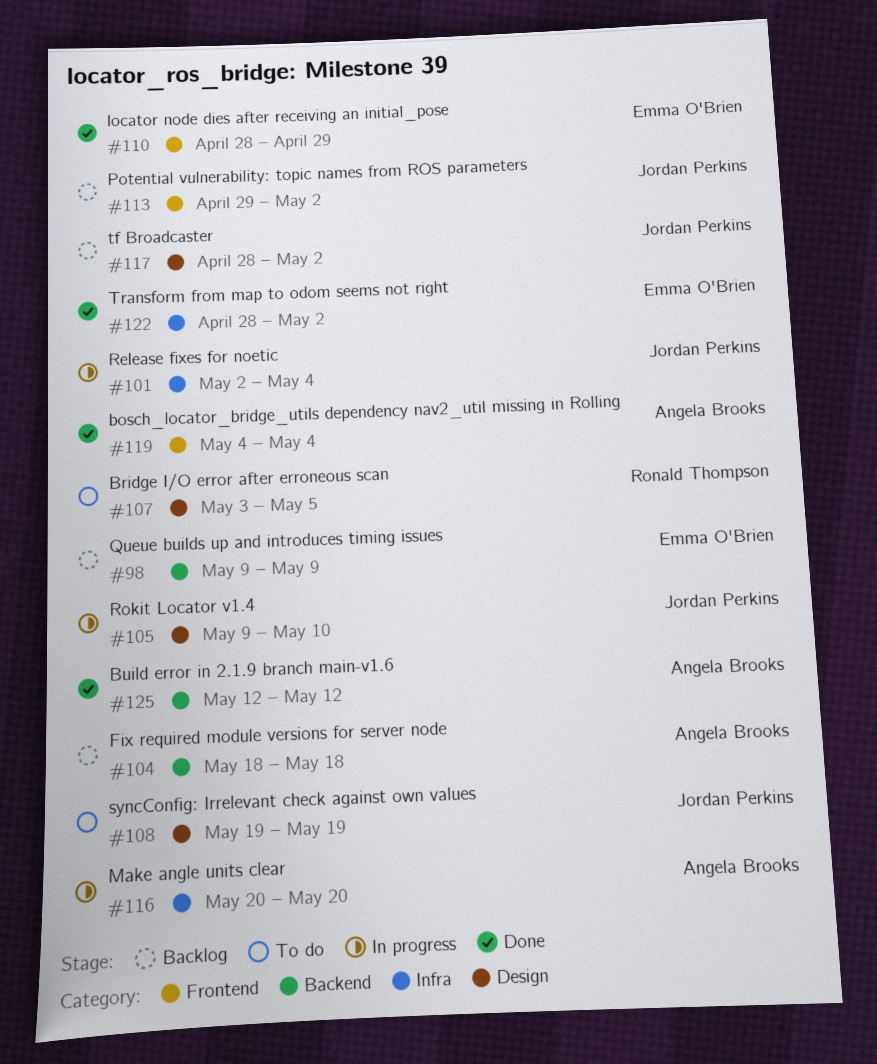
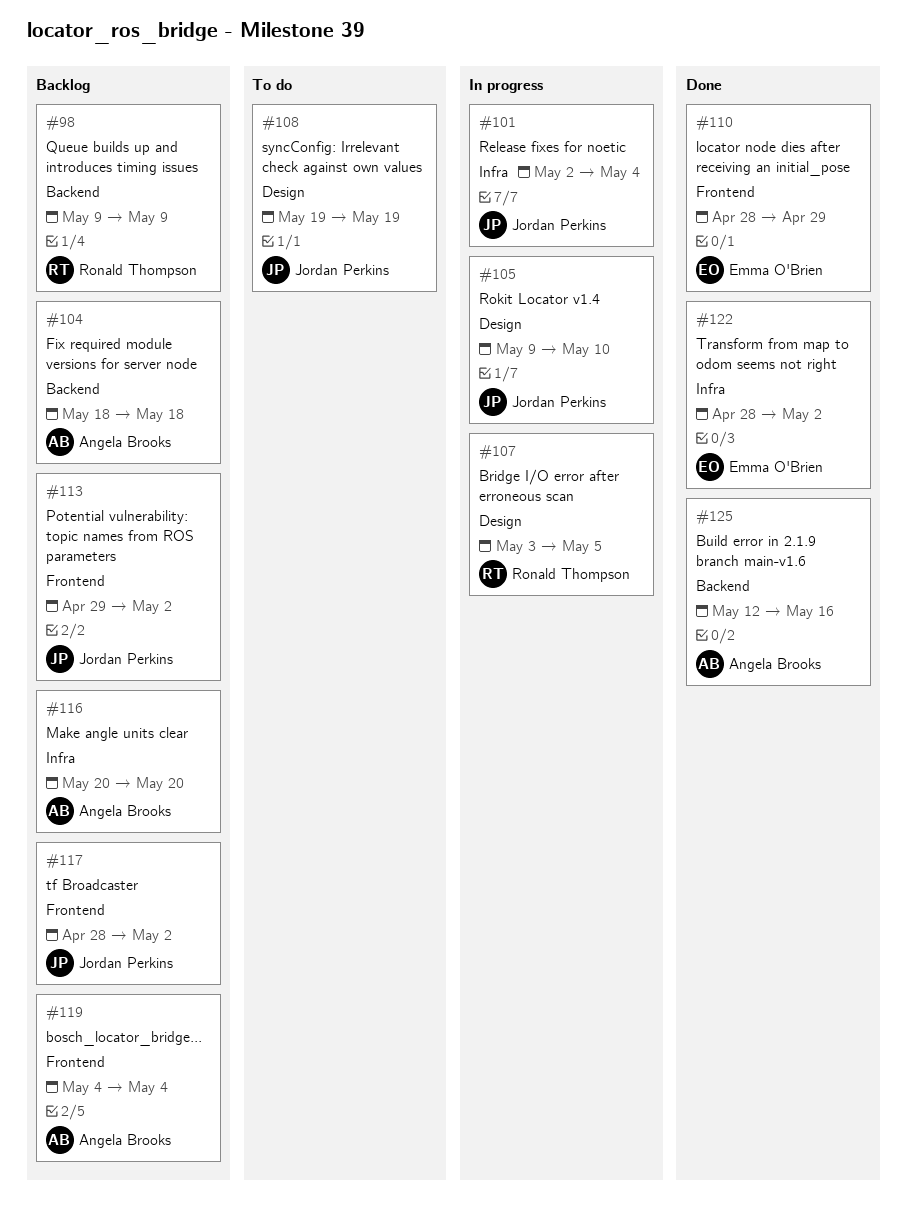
#98, owner: Emma O'Brien -> Ronald Thompson
#107, status: To do -> In progress
#116, status: In progress -> Backlog
#117, label: Design -> Frontend
#119, status: Done -> Backlog
#125, due: May 12 -> May 16

